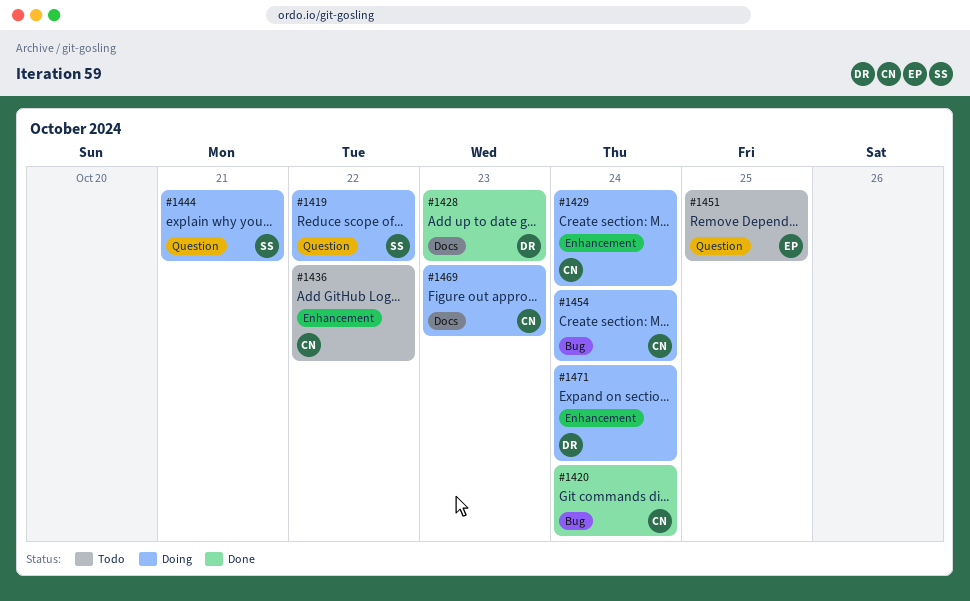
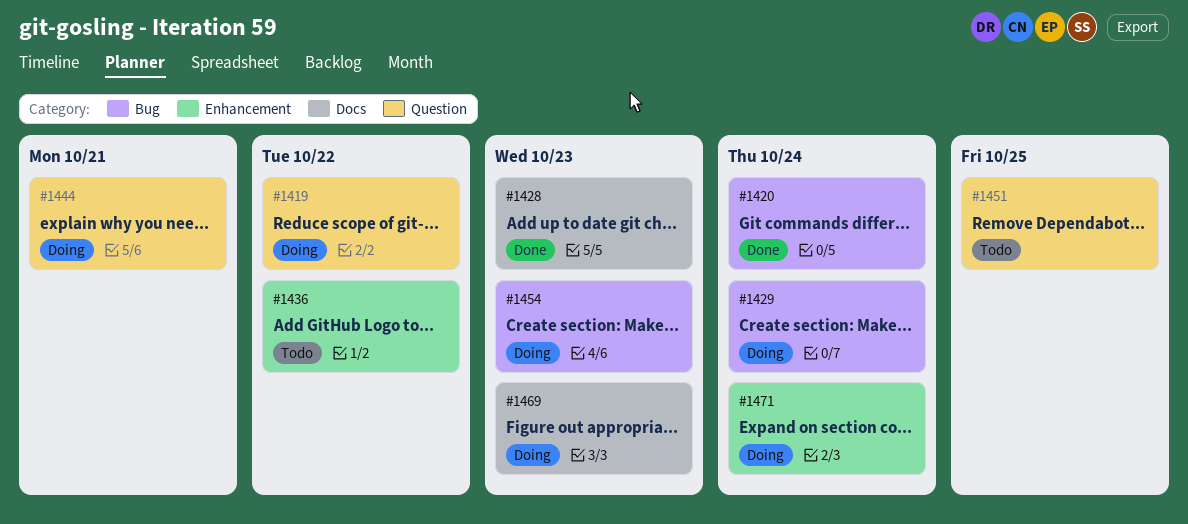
#1429, label: Enhancement -> Bug
#1454, due: Oct 24 -> Oct 23

